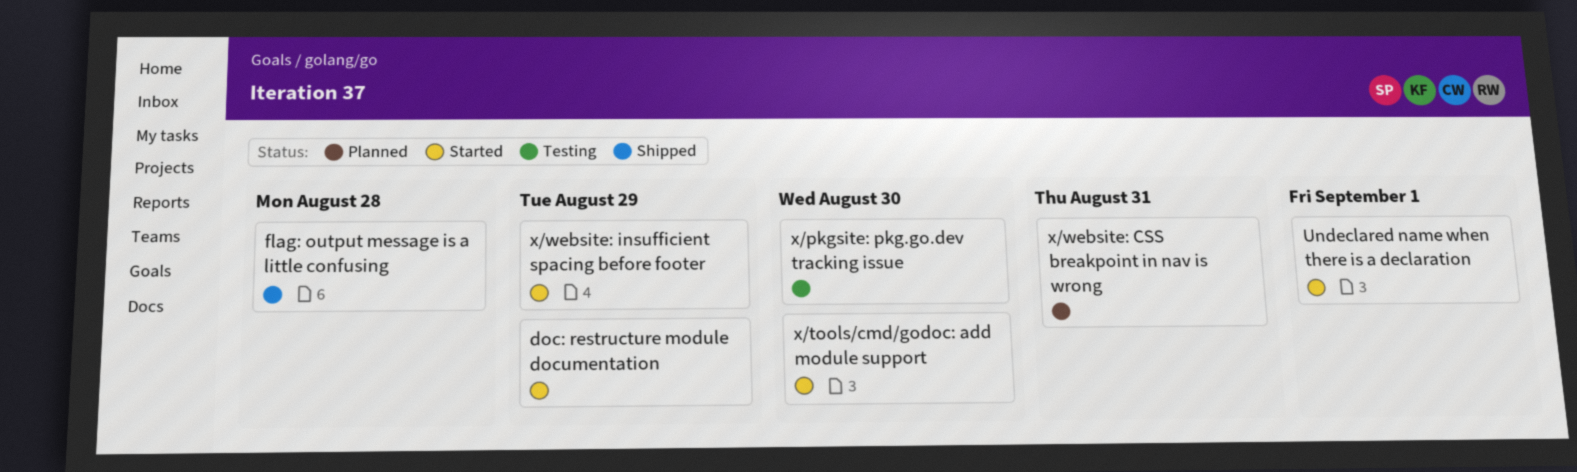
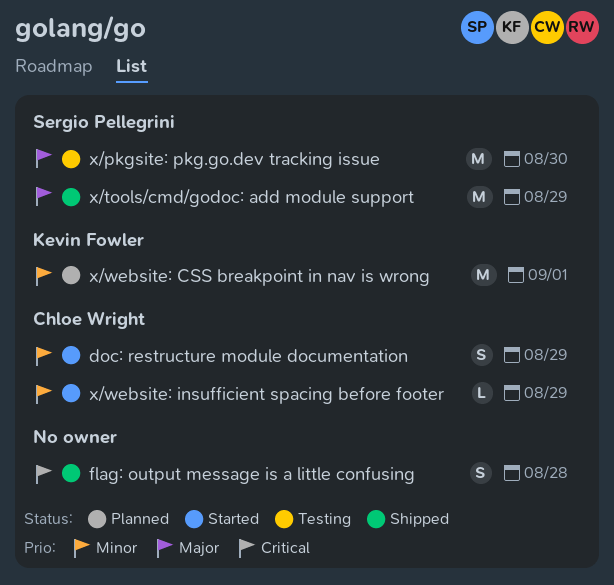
Undeclared name when there is a declaration: present -> none
x/tools/cmd/godoc: add module support, status: Started -> Shipped
x/tools/cmd/godoc: add module support, due: Aug 30 -> Aug 29
x/website: CSS breakpoint in nav is wrong, due: Aug 31 -> Sep 1

